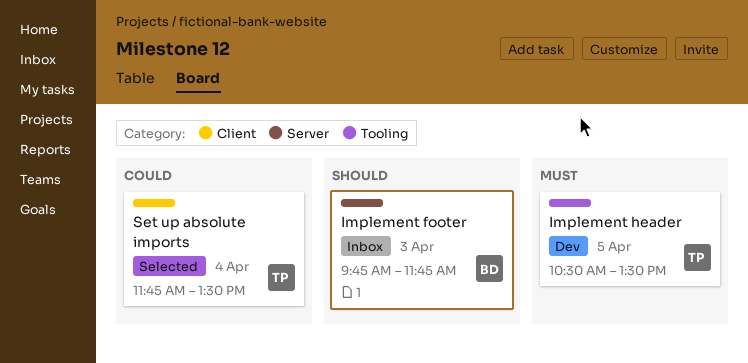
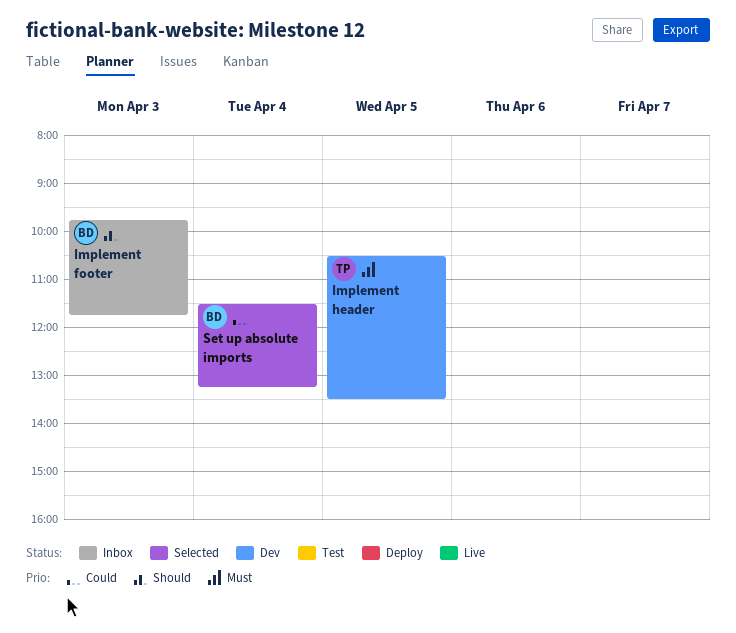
Set up absolute imports, owner: TP -> BD
Set up absolute imports, begins: 11:45 -> 11:30
Set up absolute imports, ends: 13:30 -> 13:15

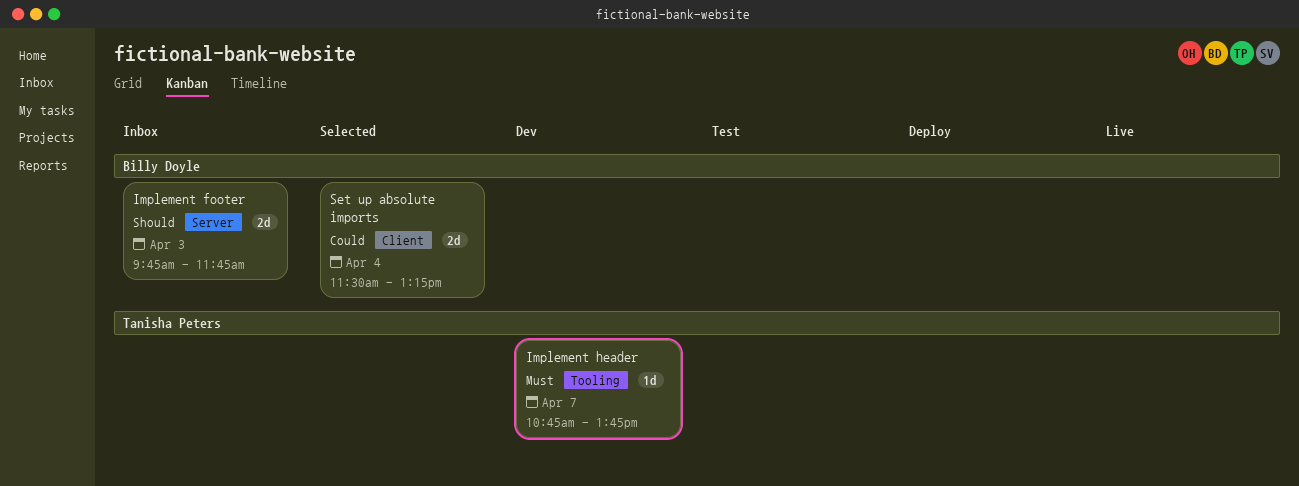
Implement header, day: Apr 5 -> Apr 7
Implement header, begins: 10:30 -> 10:45
Implement header, ends: 13:30 -> 13:45

